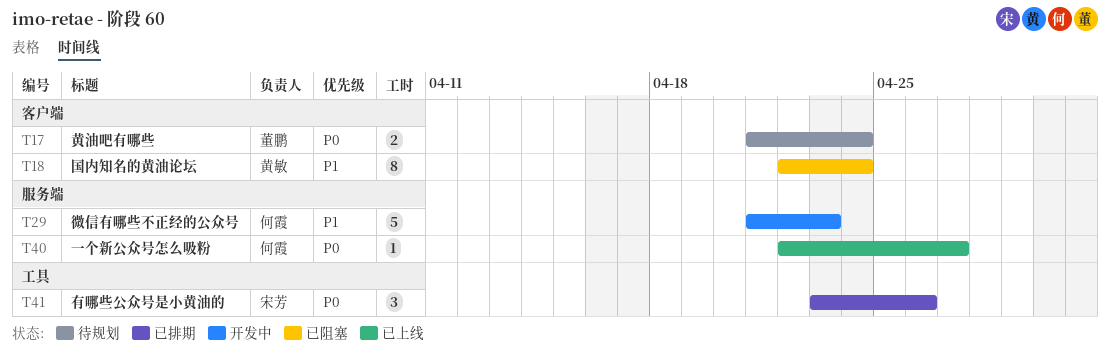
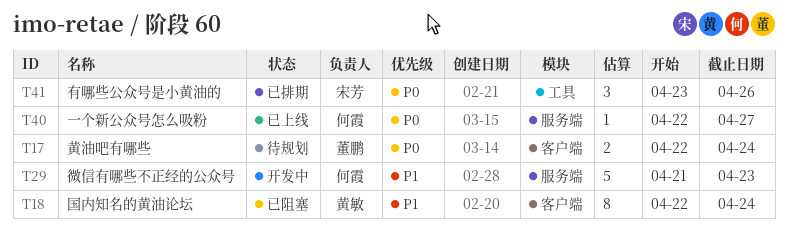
T17, start: Apr 21 -> Apr 22

